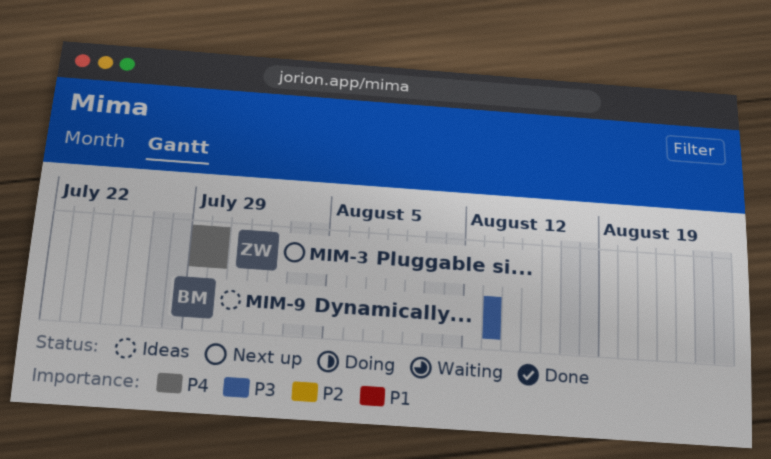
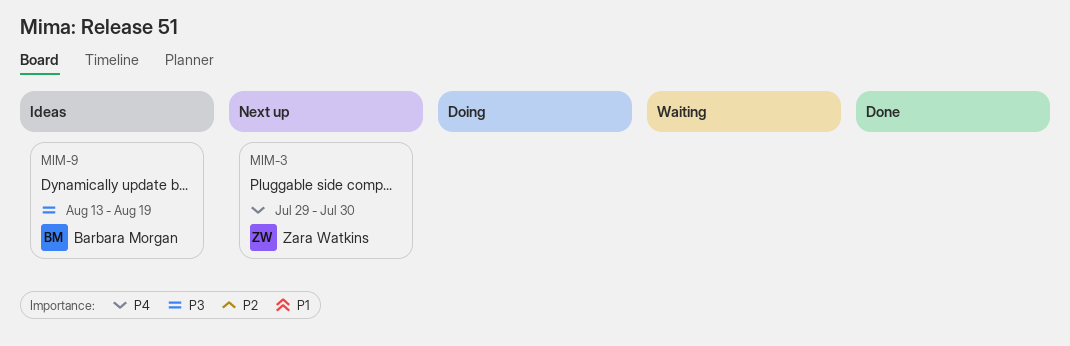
MIM-9, due: Aug 13 -> Aug 19

